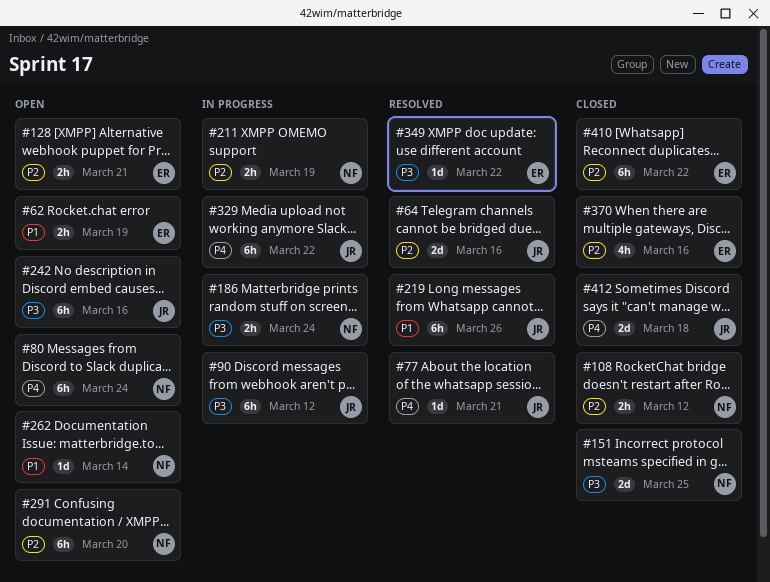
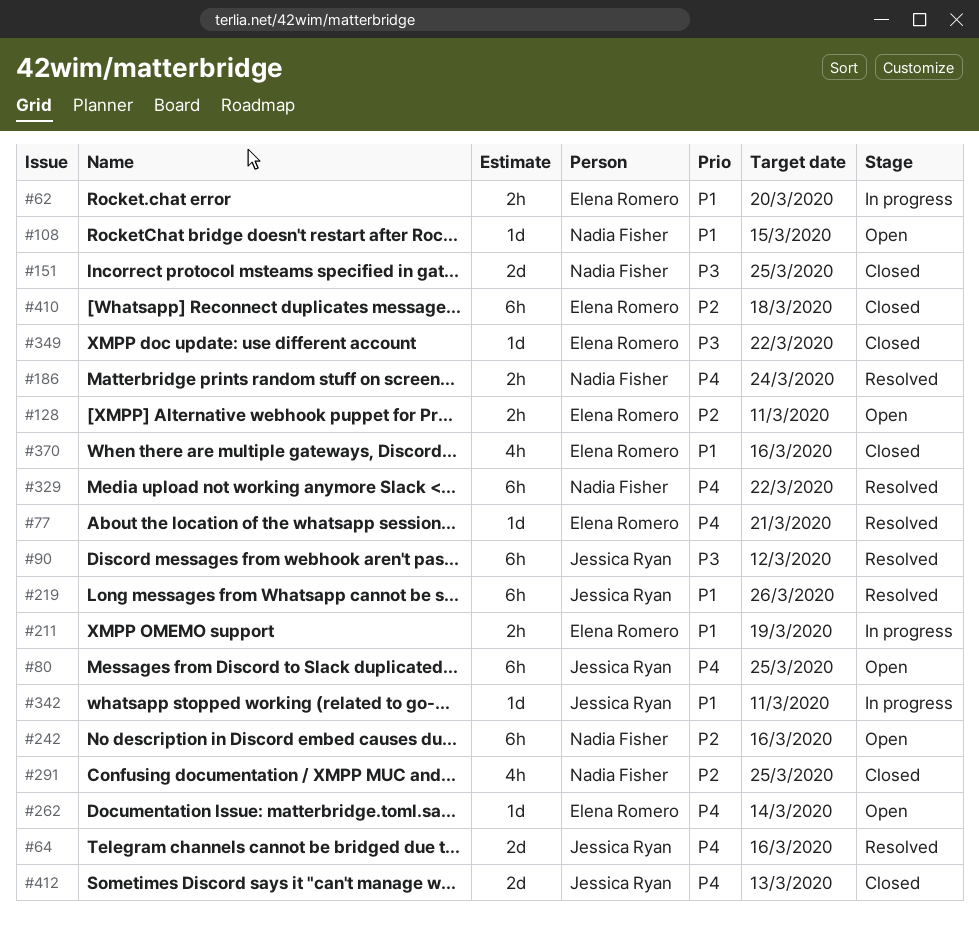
#62, status: Open -> In progress
#62, due: Mar 19 -> Mar 20
#64, priority: P2 -> P4
#77, owner: Jessica Ryan -> Elena Romero
#80, owner: Nadia Fisher -> Jessica Ryan
#80, due: Mar 24 -> Mar 25
#90, status: In progress -> Resolved
#108, status: Closed -> Open
#108, priority: P2 -> P1
#108, estimate: 2h -> 1d
#108, due: Mar 12 -> Mar 15
#128, due: Mar 21 -> Mar 11
#186, status: In progress -> Resolved
#186, priority: P3 -> P4
#211, owner: Nadia Fisher -> Elena Romero
#211, priority: P2 -> P1
#242, owner: Jessica Ryan -> Nadia Fisher
#242, priority: P3 -> P2
#262, owner: Nadia Fisher -> Elena Romero
#262, priority: P1 -> P4
#291, status: Open -> Closed
#291, estimate: 6h -> 4h
#291, due: Mar 20 -> Mar 25
#329, status: In progress -> Resolved
#329, owner: Jessica Ryan -> Nadia Fisher
#342: none -> present
#349, status: Resolved -> Closed
#370, priority: P2 -> P1
#410, due: Mar 22 -> Mar 18
#412, due: Mar 18 -> Mar 13

